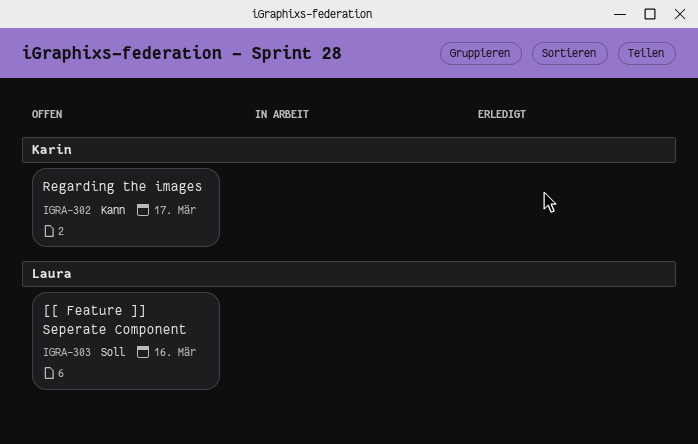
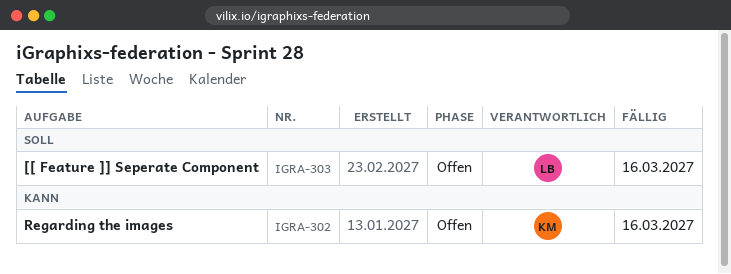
IGRA-302, due: Mar 17 -> Mar 16

